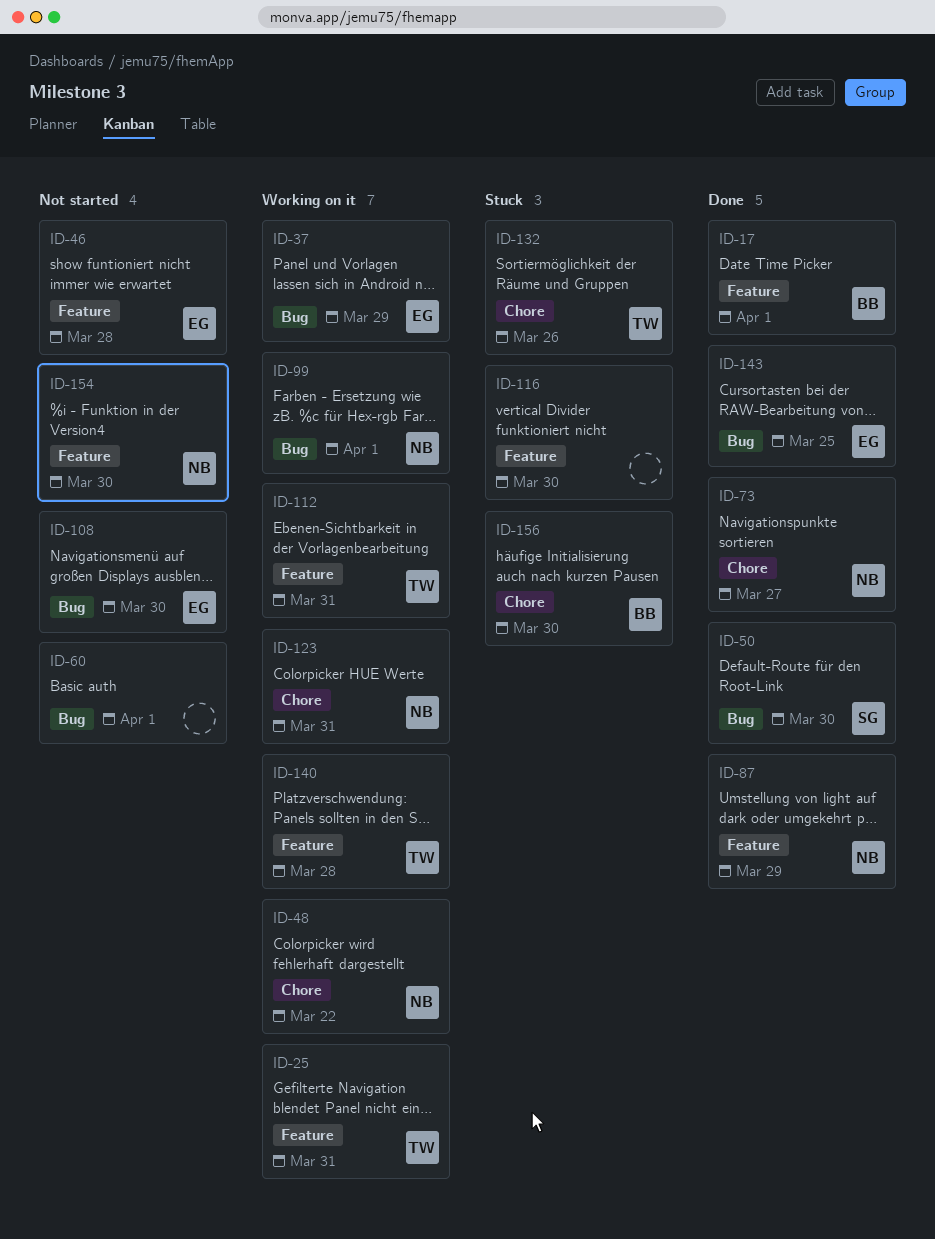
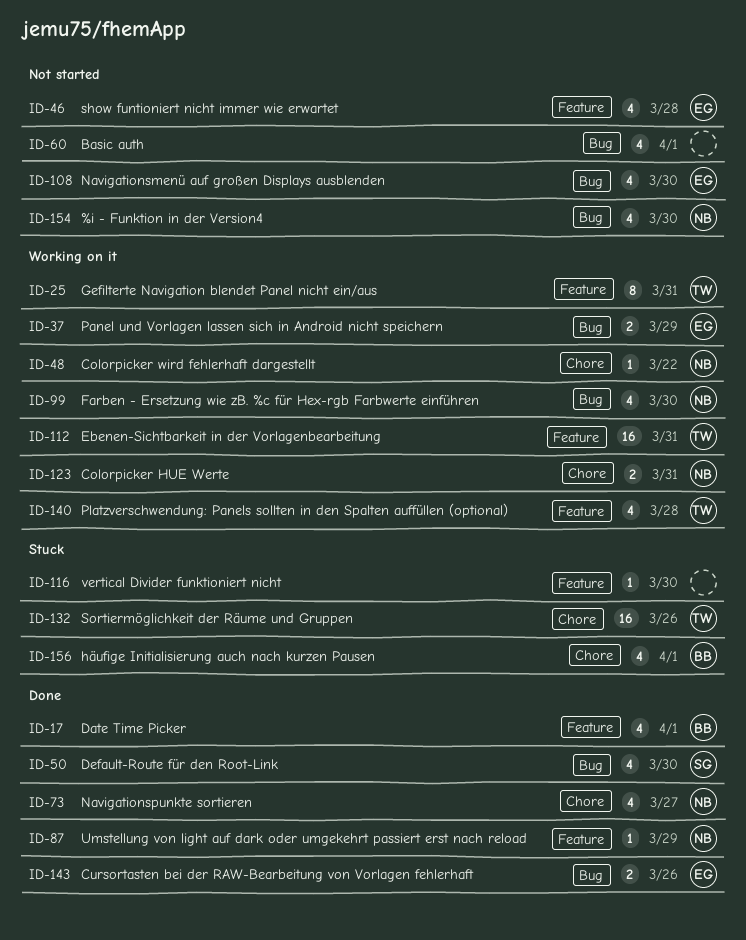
ID-99, due: Apr 1 -> Mar 30
ID-143, due: Mar 25 -> Mar 26
ID-154, label: Feature -> Bug
ID-156, due: Mar 30 -> Apr 1

